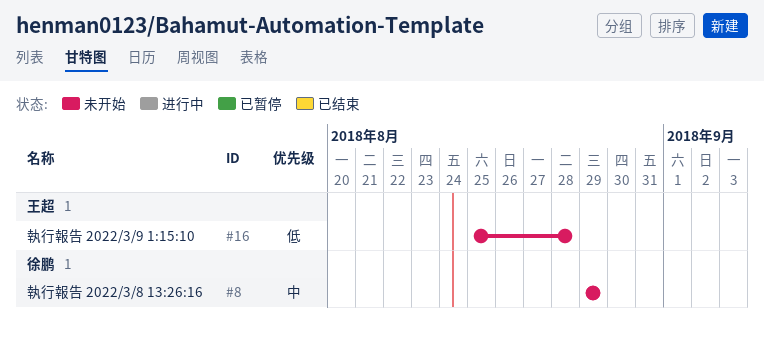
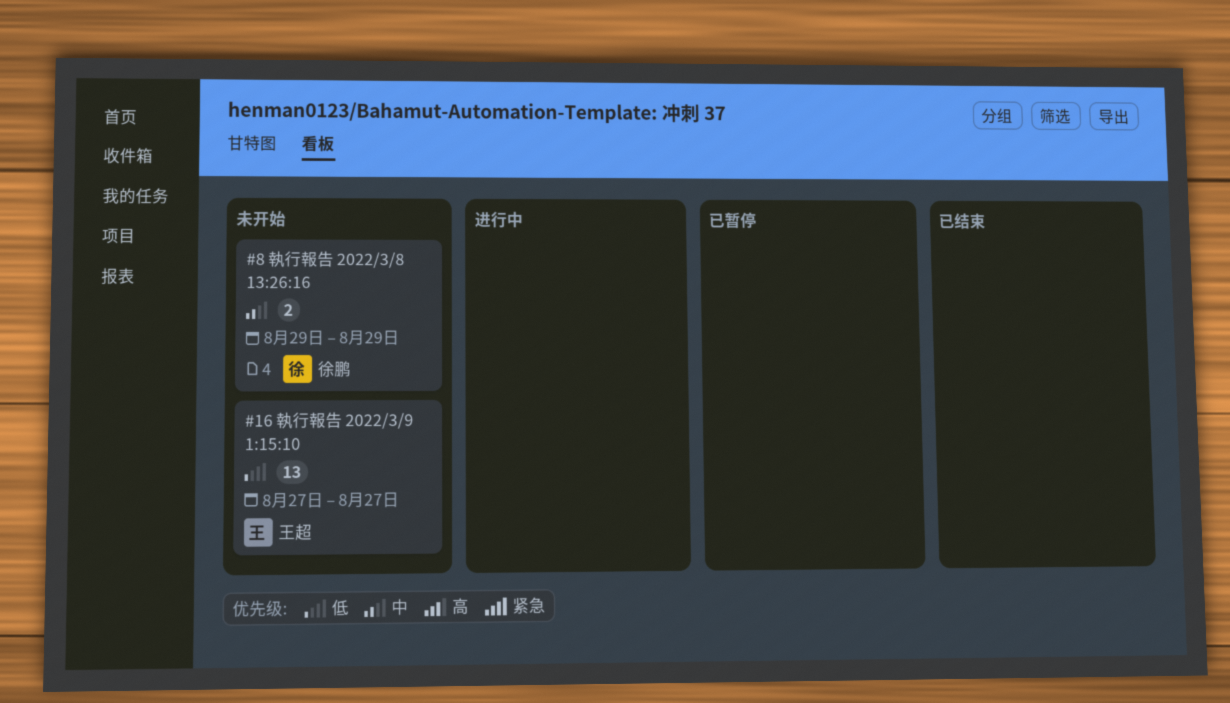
#16, start: Aug 25 -> Aug 27
#16, due: Aug 28 -> Aug 27

